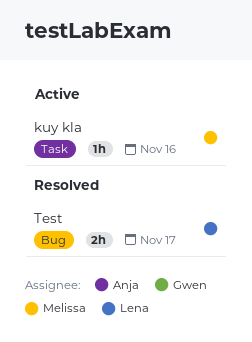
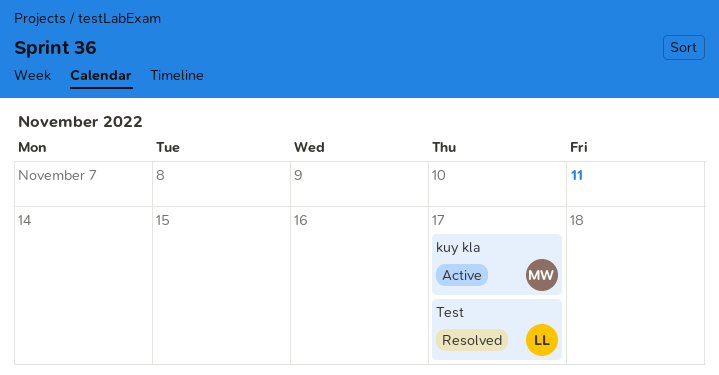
kuy kla, due: Nov 16 -> Nov 17

